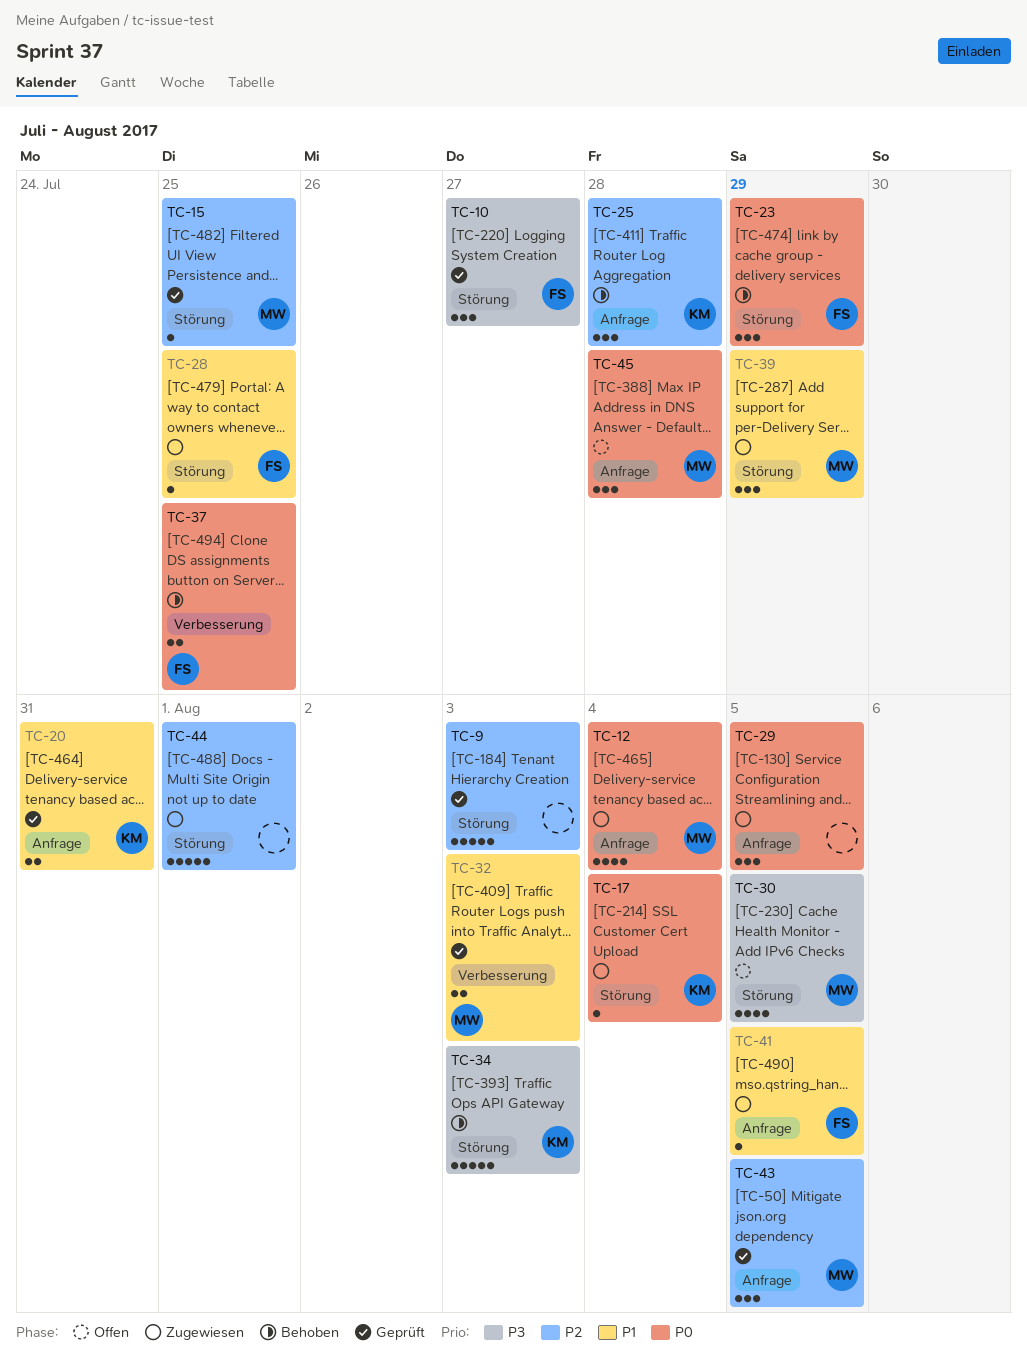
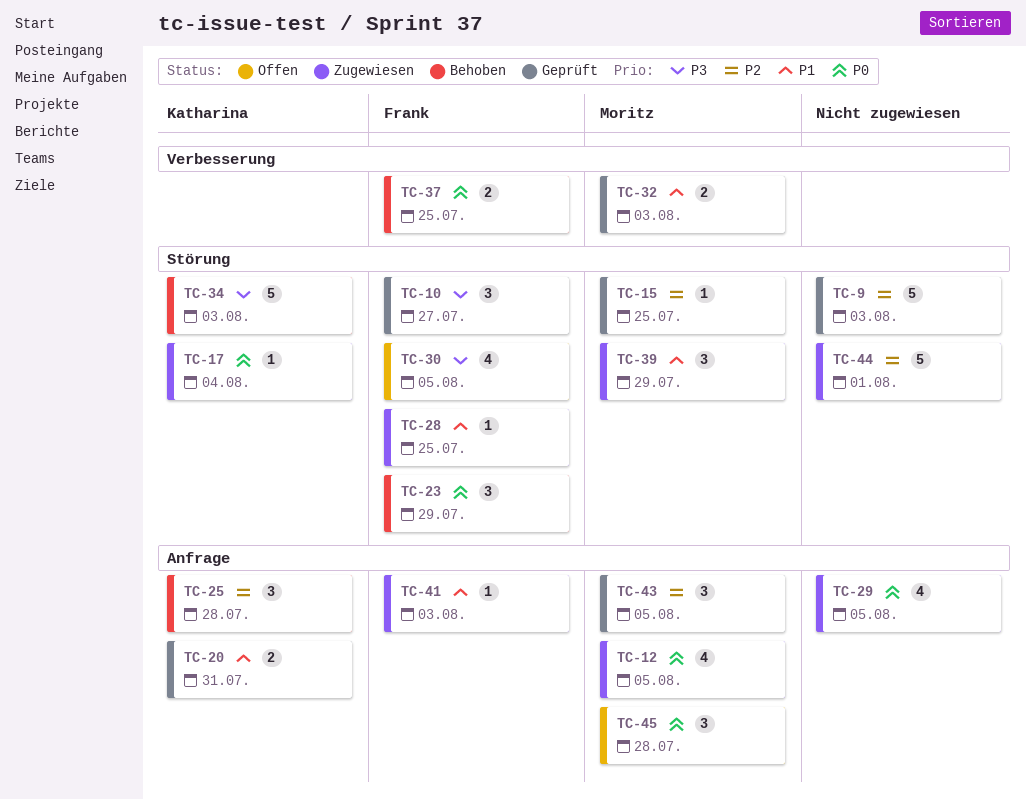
TC-12, due: Aug 4 -> Aug 5
TC-29, estimate: 3 -> 4
TC-30, owner: Moritz -> Frank
TC-41, due: Aug 5 -> Aug 3

